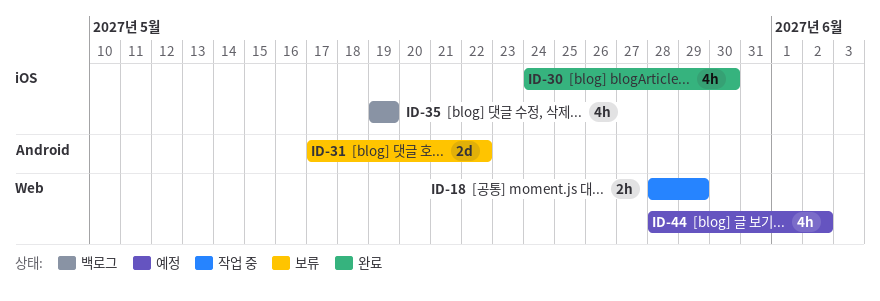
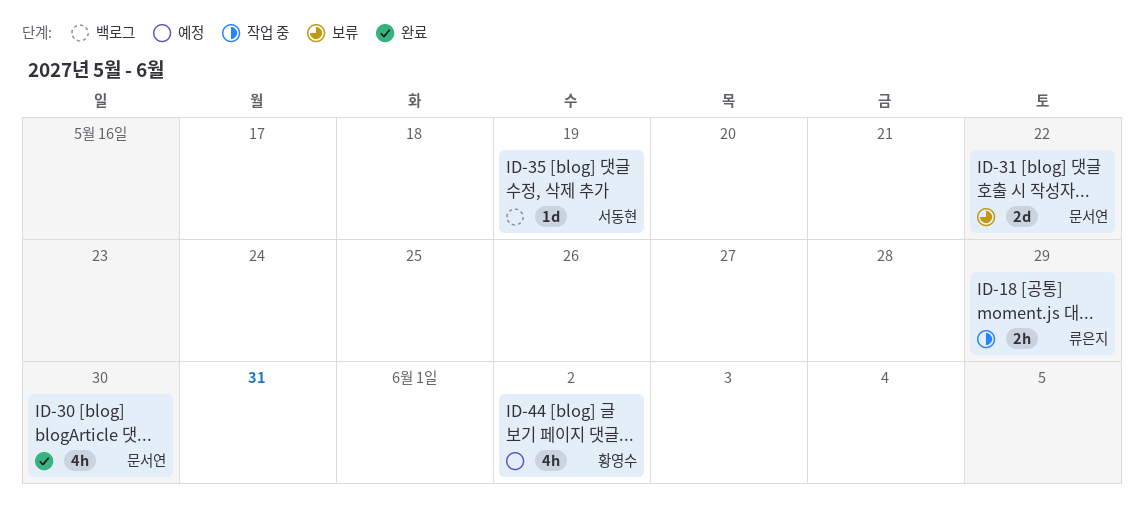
ID-35, estimate: 4h -> 1d

